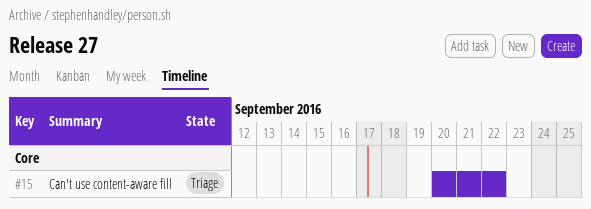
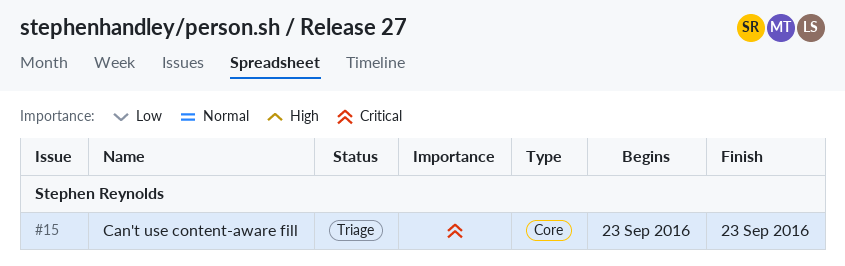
#15, start: Sep 20 -> Sep 23
#15, due: Sep 22 -> Sep 23

